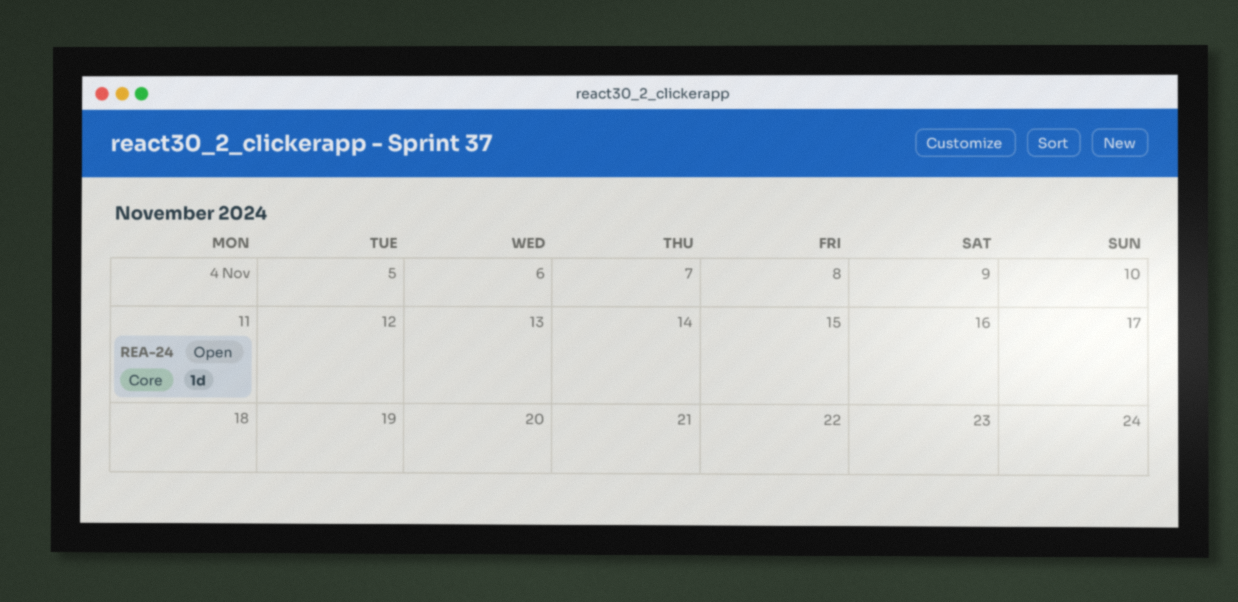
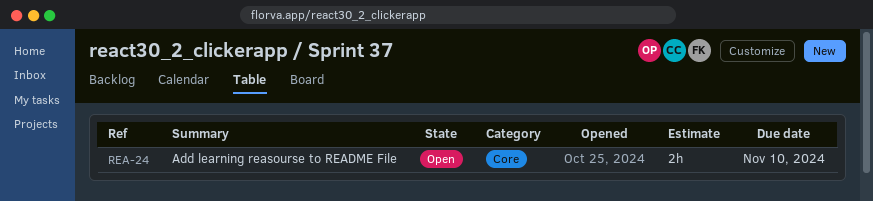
REA-24, estimate: 1d -> 2h
REA-24, due: Nov 11 -> Nov 10

